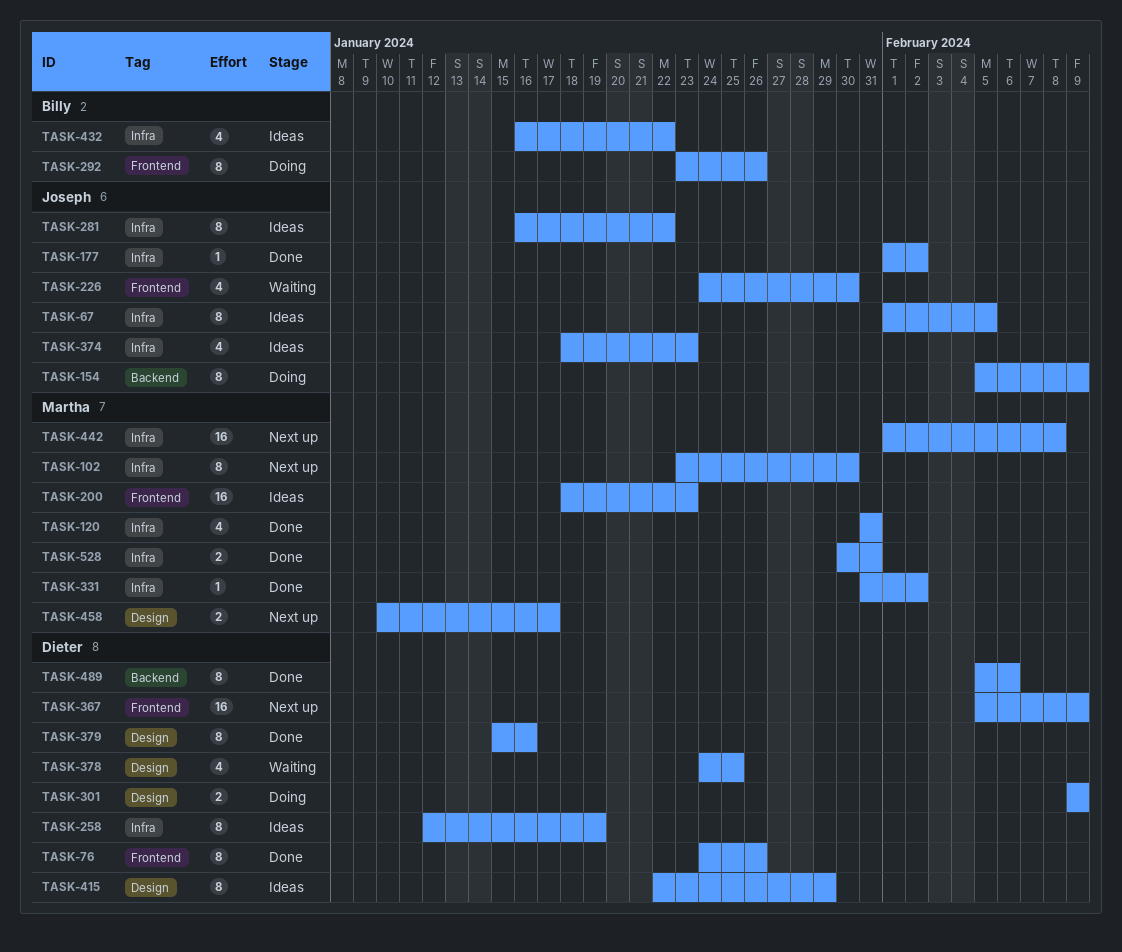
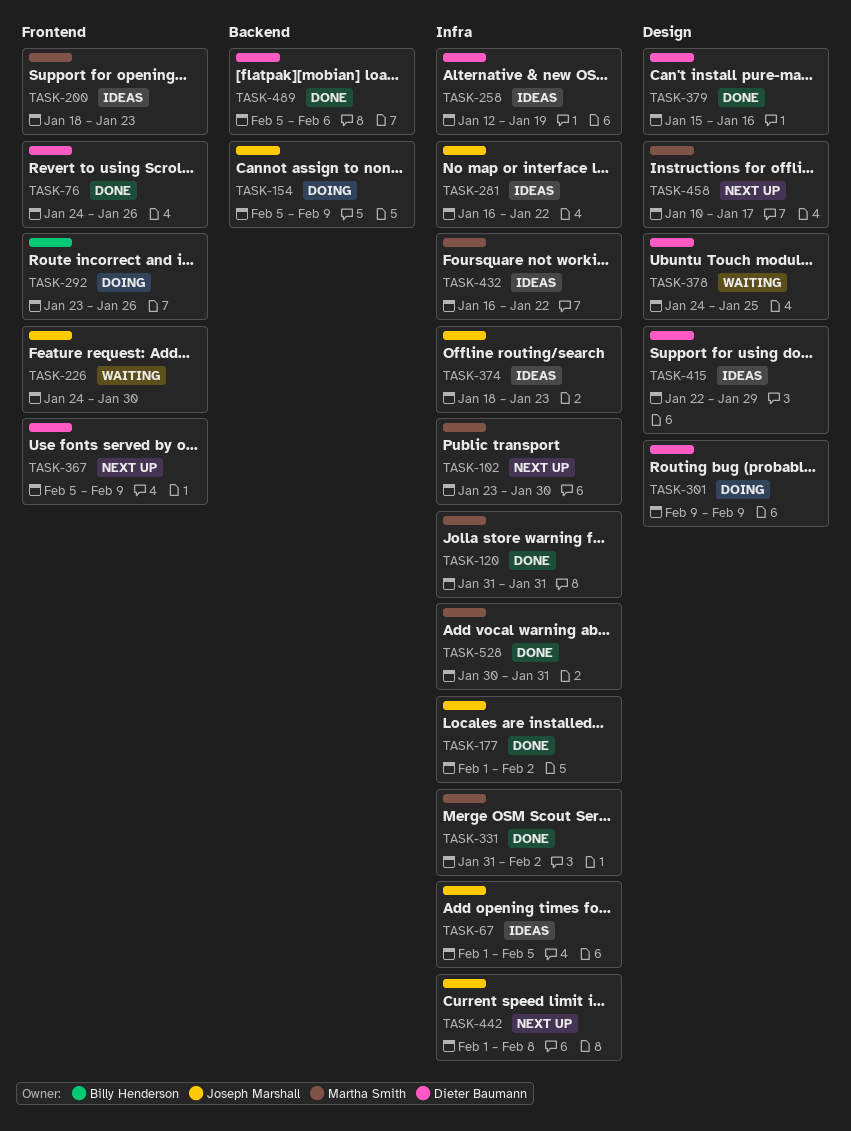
TASK-432, owner: Billy Henderson -> Martha Smith
TASK-442, owner: Martha Smith -> Joseph Marshall

